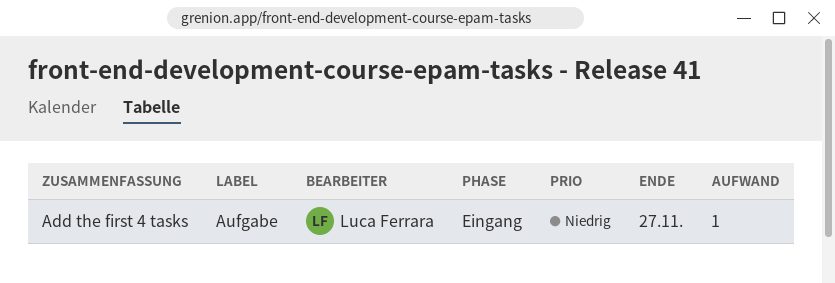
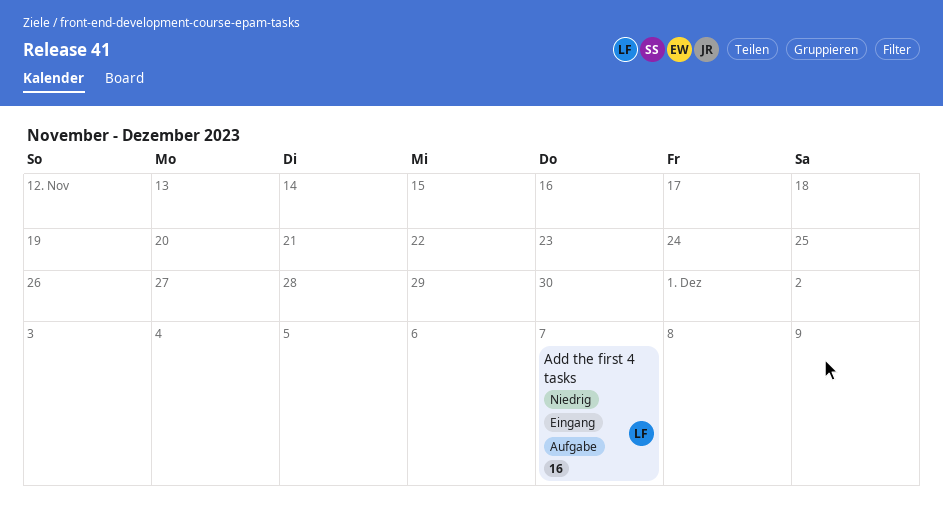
Add the first 4 tasks, estimate: 1 -> 16
Add the first 4 tasks, due: Nov 27 -> Dec 7

